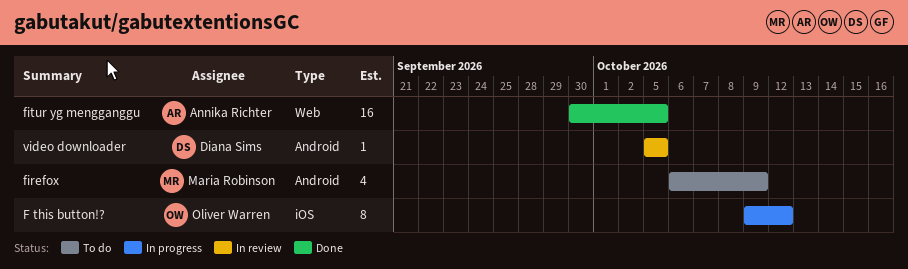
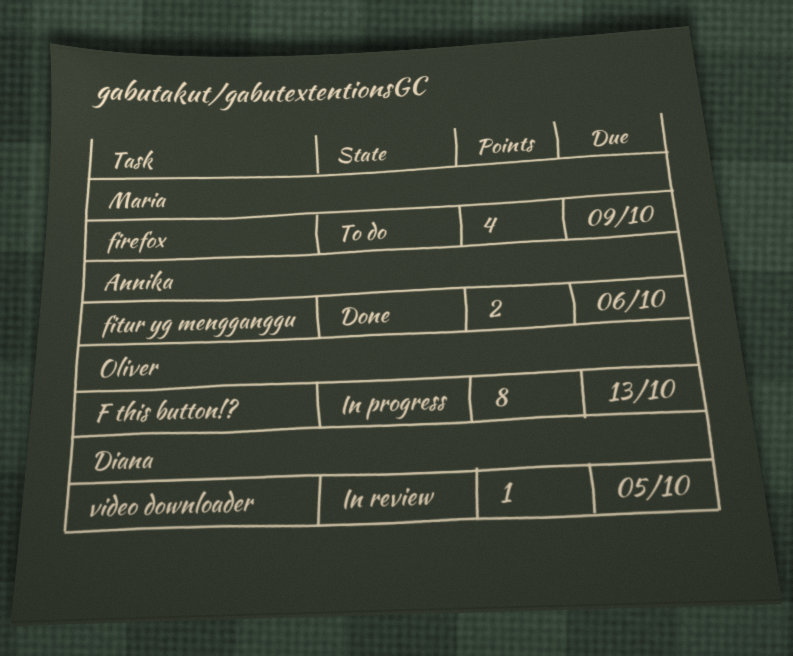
F this button!?, due: Oct 12 -> Oct 13
fitur yg mengganggu, estimate: 16 -> 2
fitur yg mengganggu, due: Oct 5 -> Oct 6

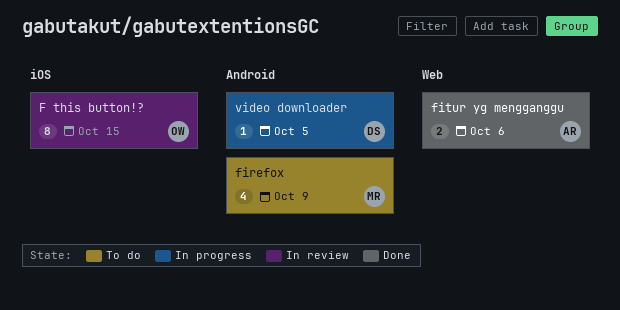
F this button!?, status: In progress -> In review
F this button!?, due: Oct 13 -> Oct 15
video downloader, status: In review -> In progress

